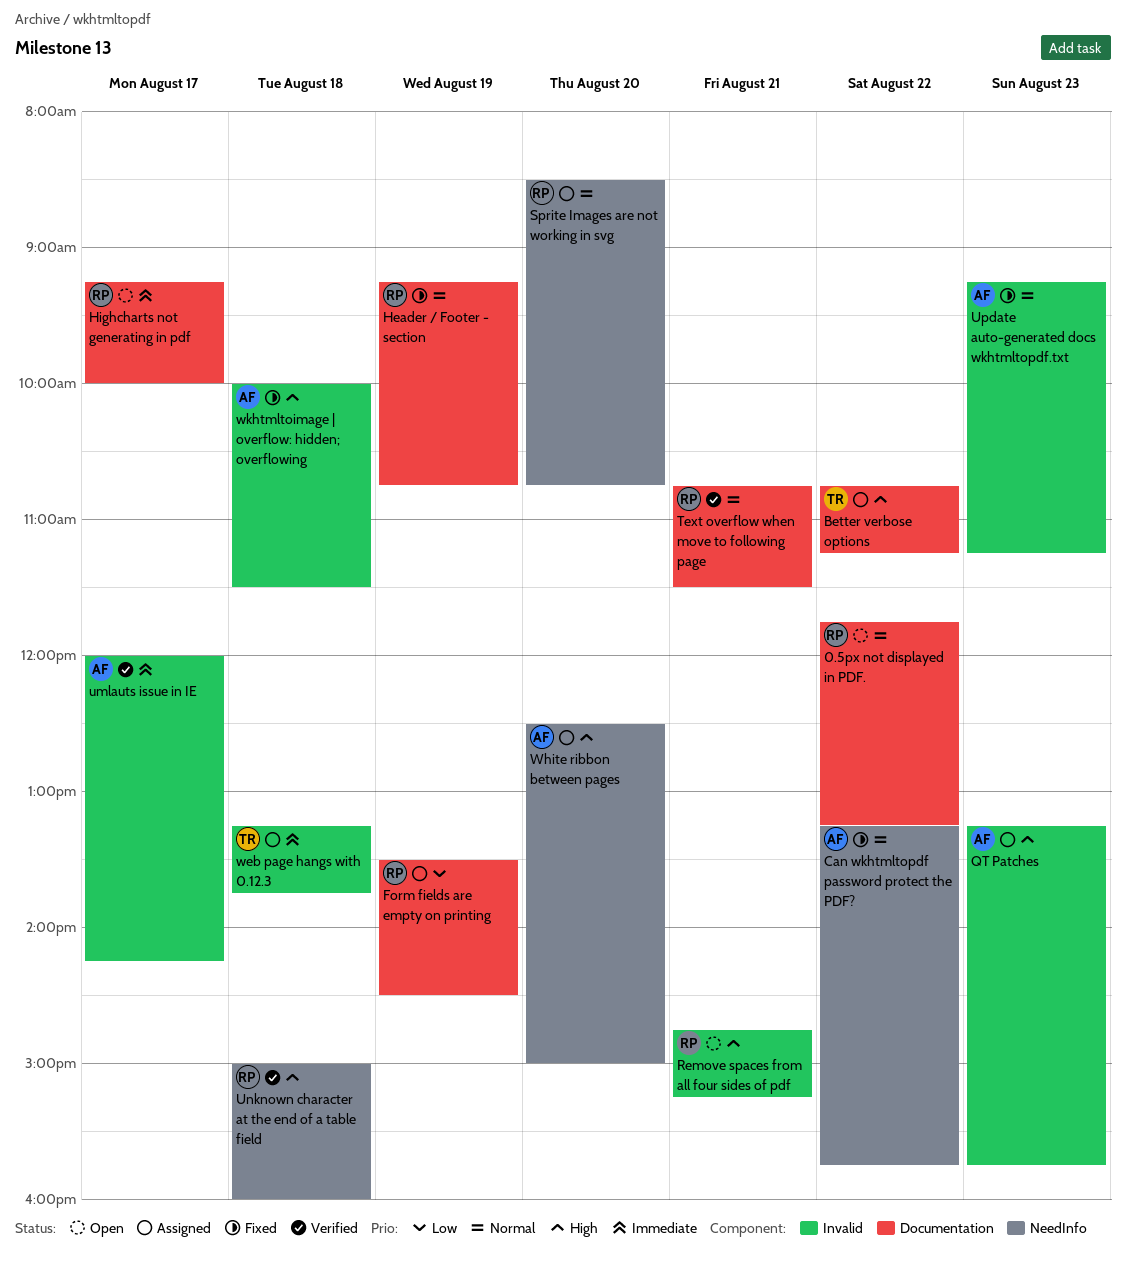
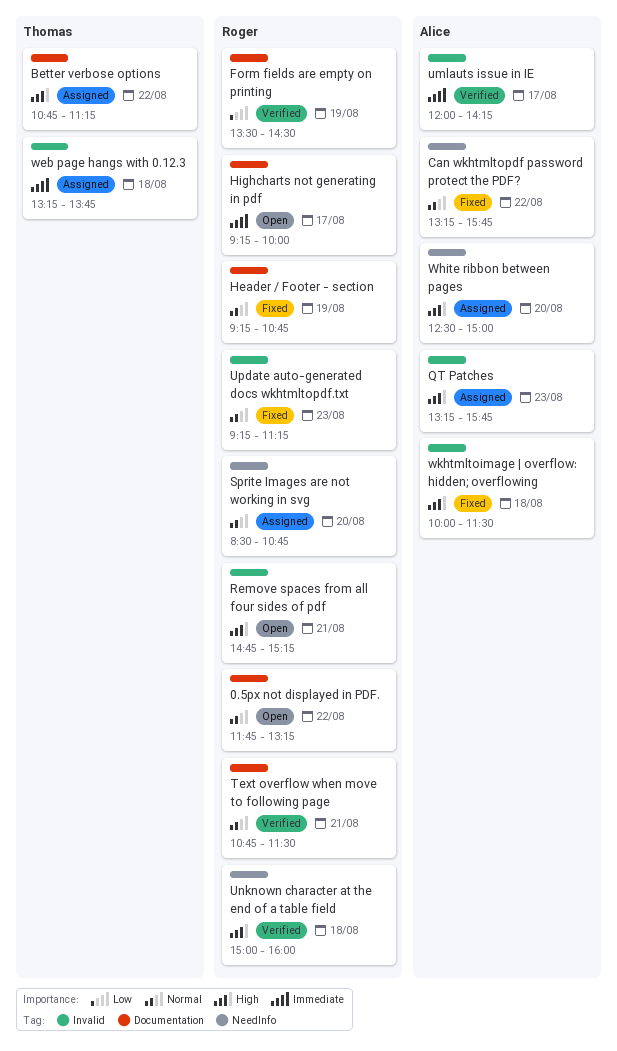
Form fields are empty on printing, status: Assigned -> Verified
Update auto-generated docs wkhtmltopdf.txt, owner: Alice -> Roger

